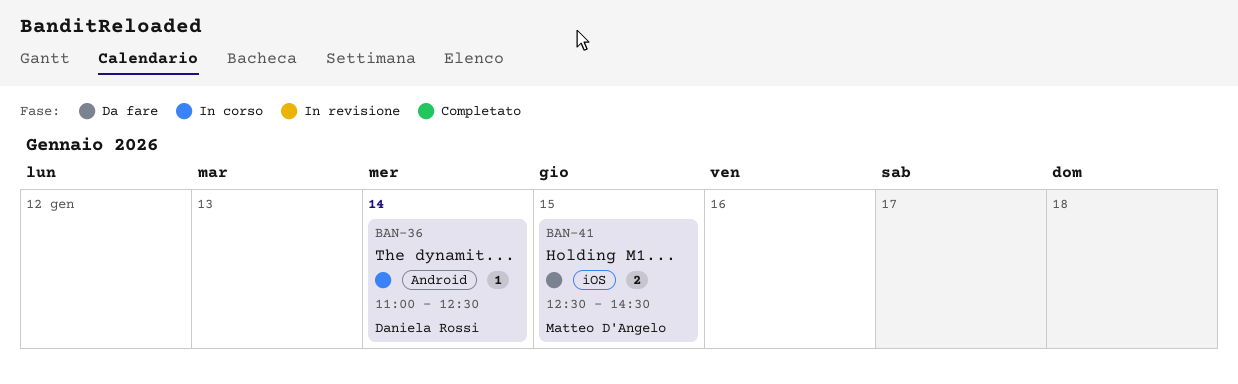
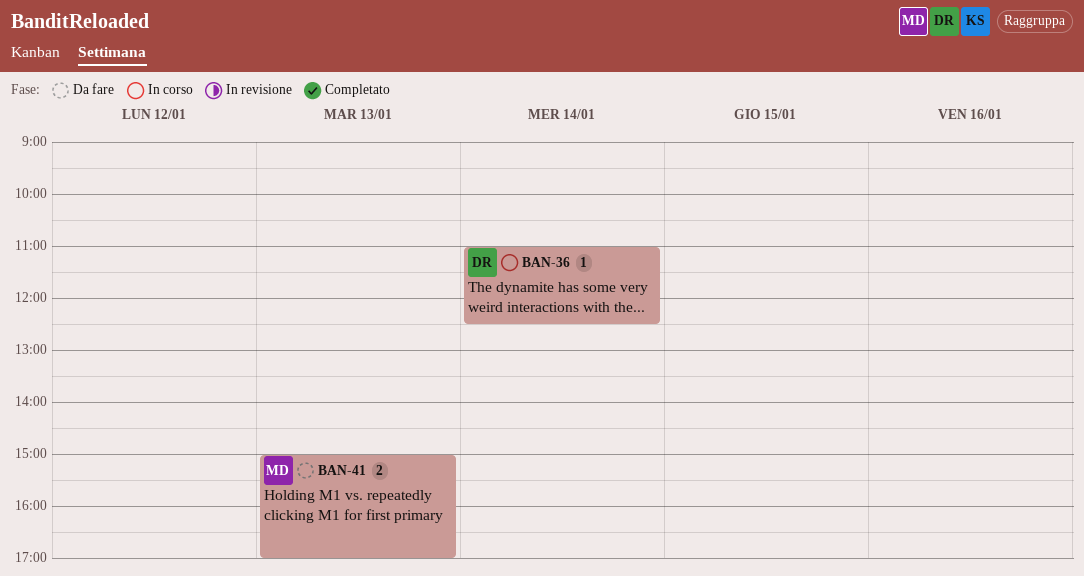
BAN-41, day: Jan 15 -> Jan 13
BAN-41, begins: 12:30 -> 15:00
BAN-41, ends: 14:30 -> 17:00

